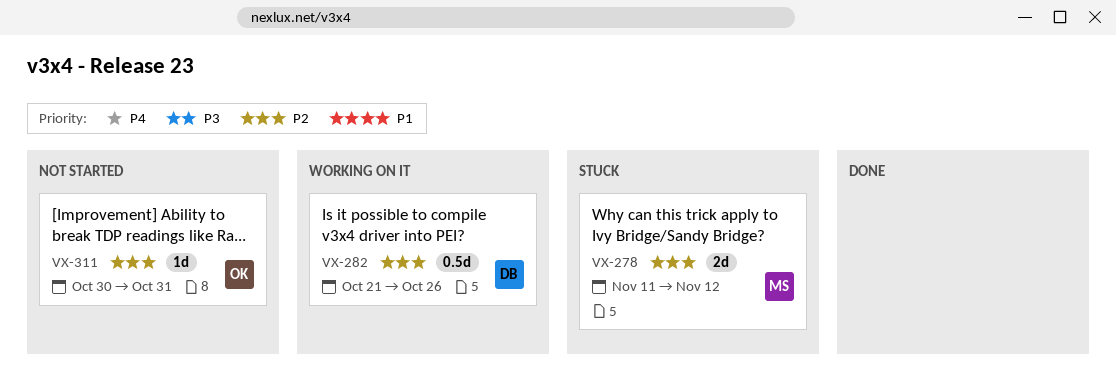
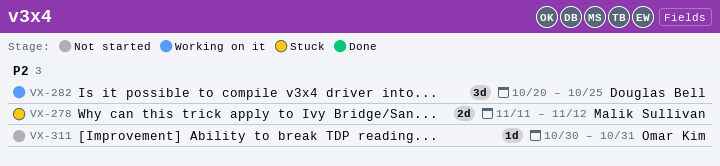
VX-282, estimate: 0.5d -> 3d
VX-282, start: Oct 21 -> Oct 20
VX-282, due: Oct 26 -> Oct 25

